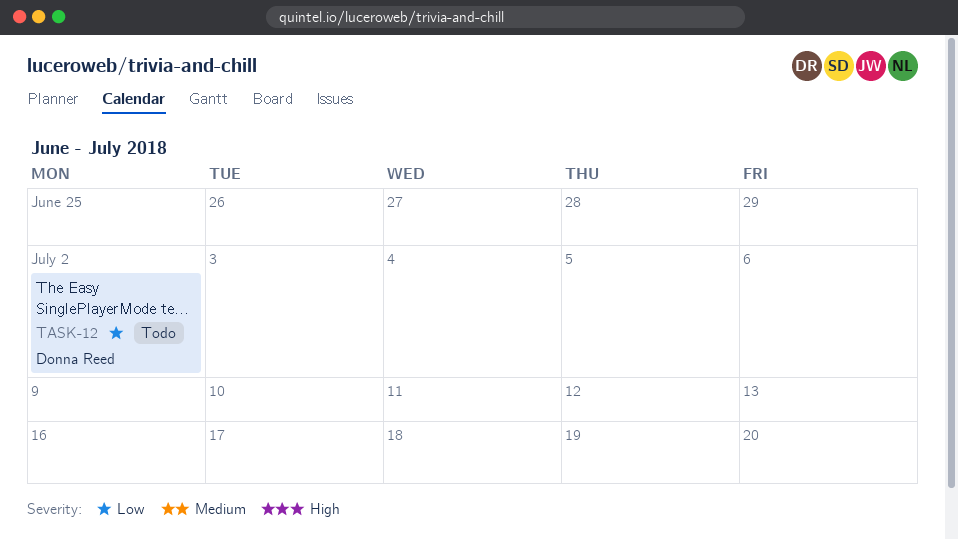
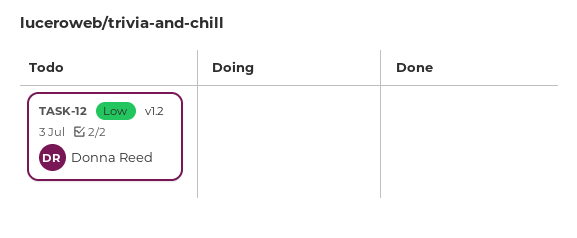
TASK-12, due: Jul 2 -> Jul 3

